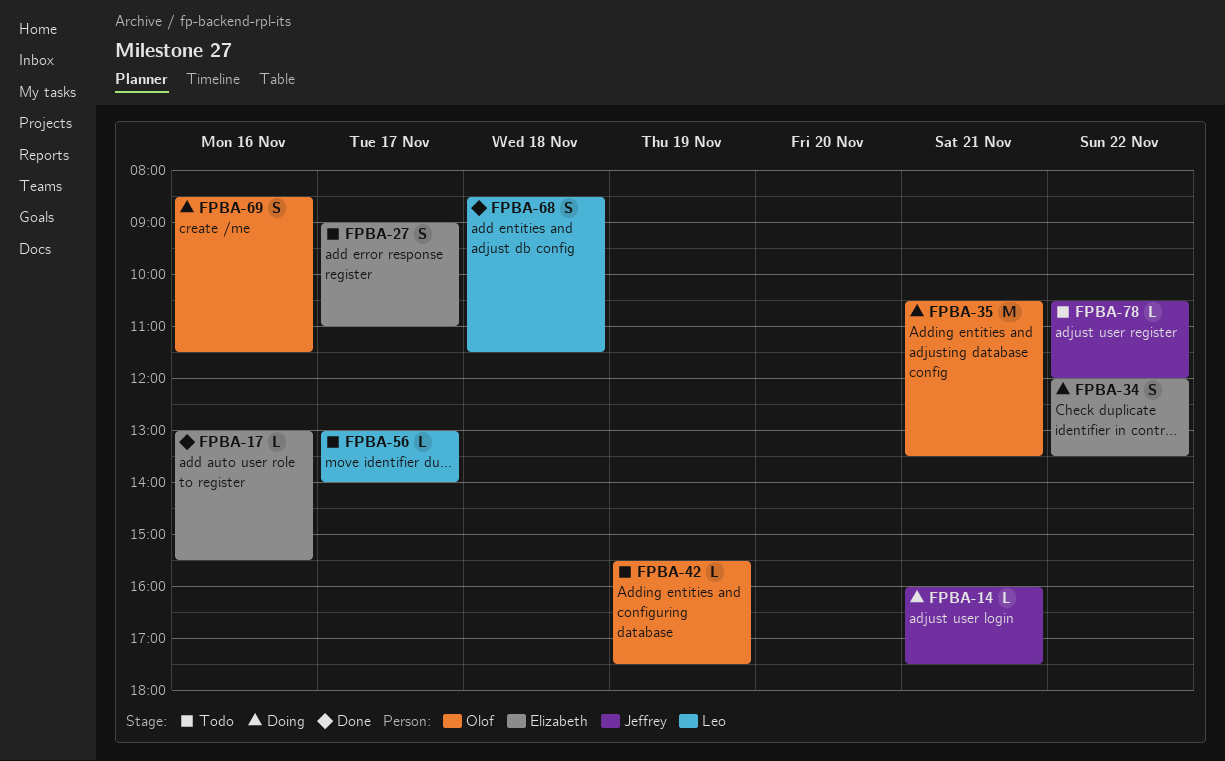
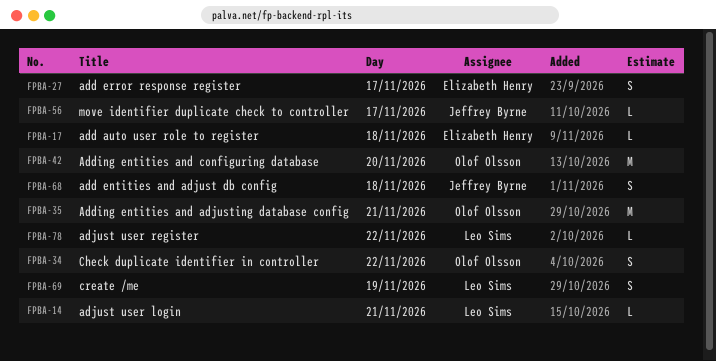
FPBA-14, owner: Jeffrey Byrne -> Leo Sims
FPBA-17, day: Nov 16 -> Nov 18
FPBA-34, owner: Elizabeth Henry -> Olof Olsson
FPBA-42, estimate: L -> M
FPBA-42, day: Nov 19 -> Nov 20
FPBA-56, owner: Leo Sims -> Jeffrey Byrne
FPBA-68, owner: Leo Sims -> Jeffrey Byrne
FPBA-69, owner: Olof Olsson -> Leo Sims
FPBA-69, day: Nov 16 -> Nov 19
FPBA-78, owner: Jeffrey Byrne -> Leo Sims

